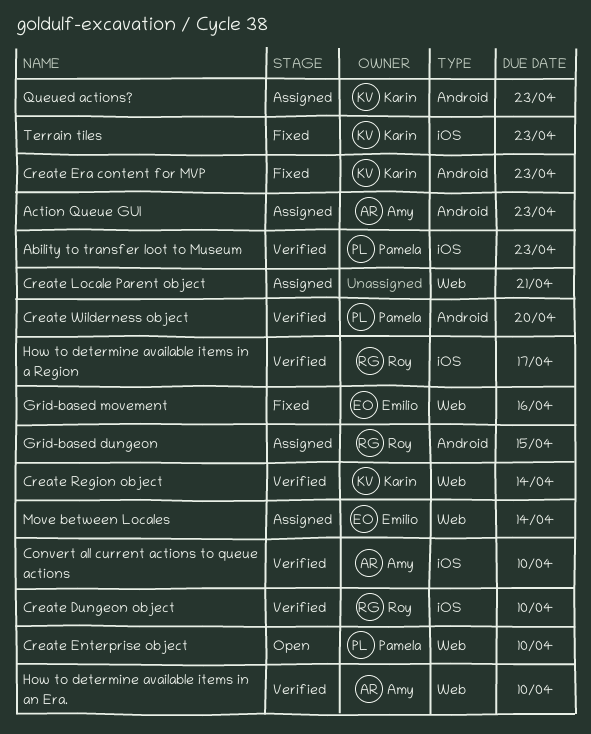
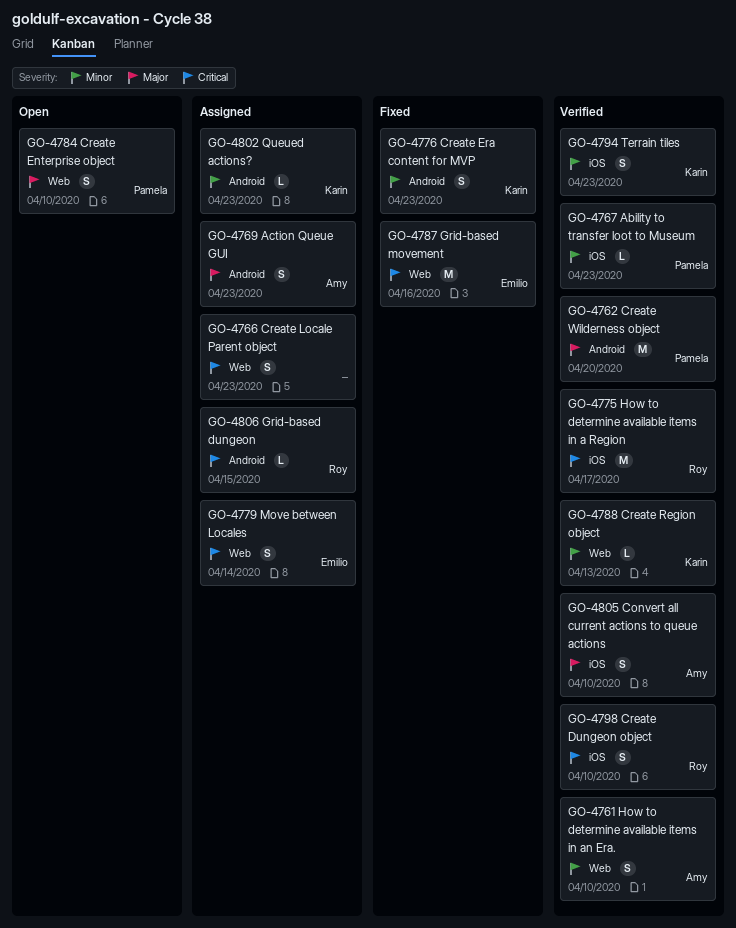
Create Locale Parent object, due: Apr 21 -> Apr 23
Create Region object, due: Apr 14 -> Apr 13
Terrain tiles, status: Fixed -> Verified

